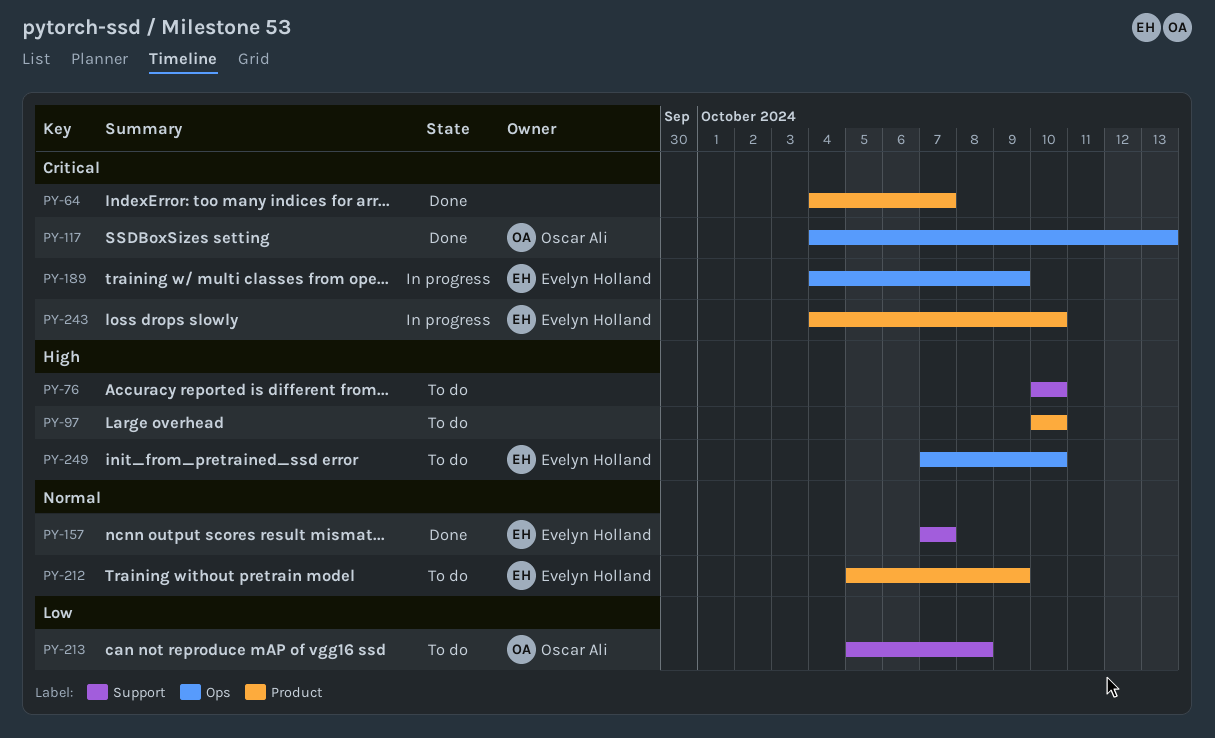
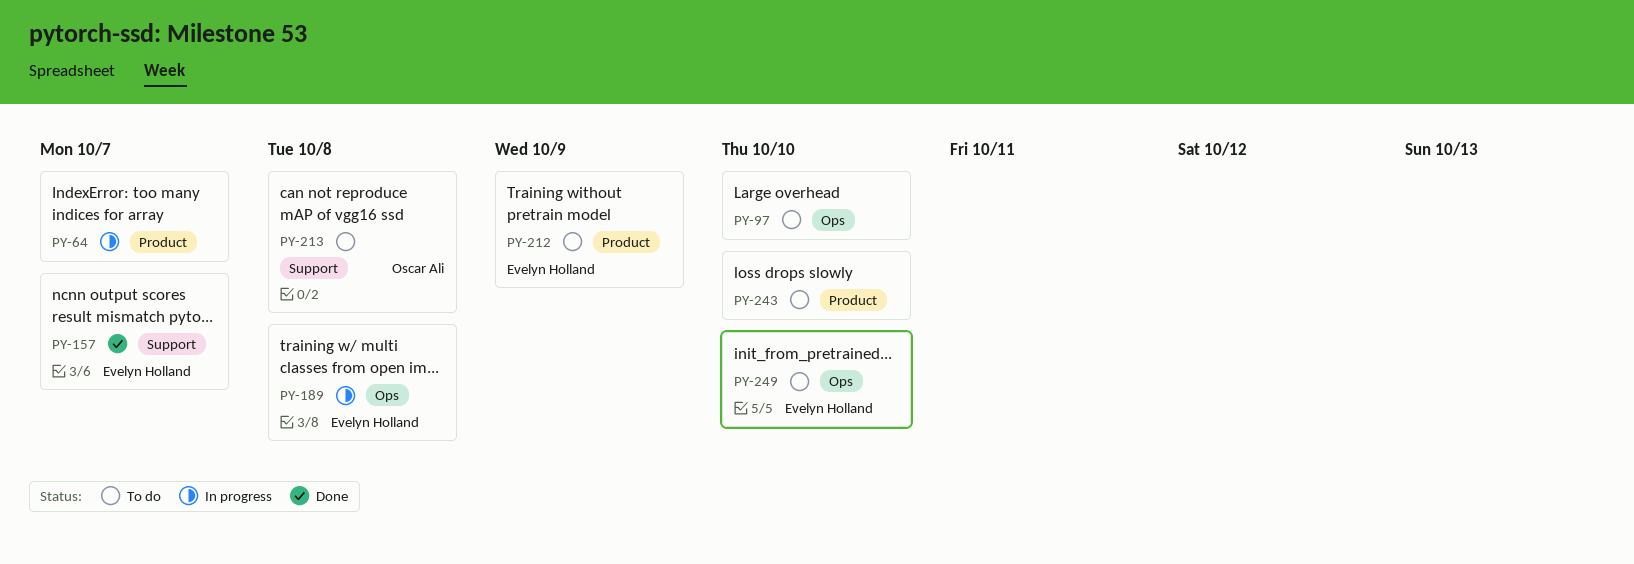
PY-64, status: Done -> In progress
PY-76: present -> none
PY-97, label: Product -> Ops
PY-117: present -> none
PY-189, due: Oct 9 -> Oct 8
PY-243, status: In progress -> To do
PY-243, owner: Evelyn Holland -> none

